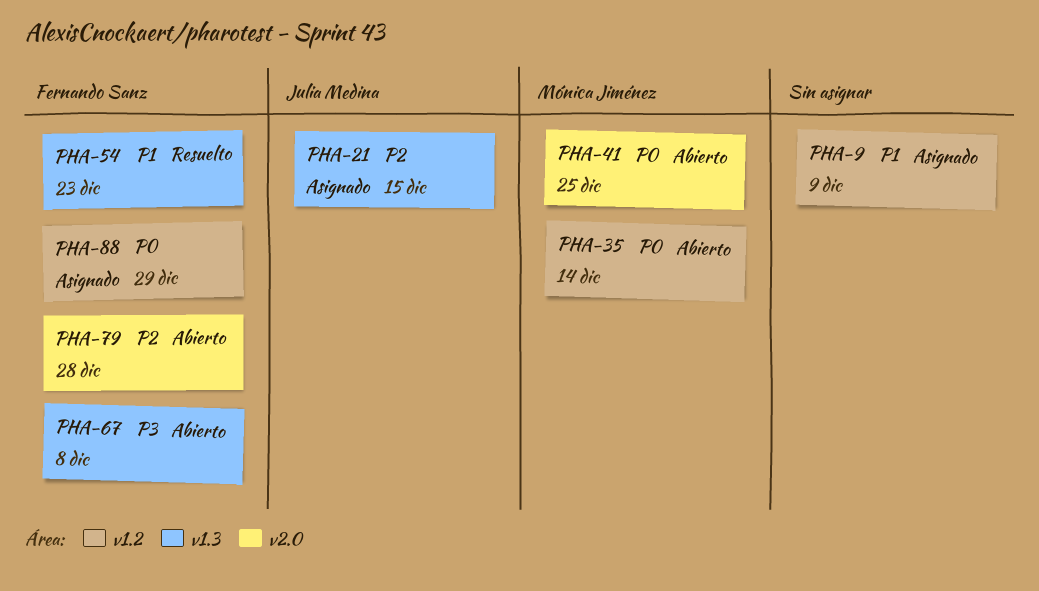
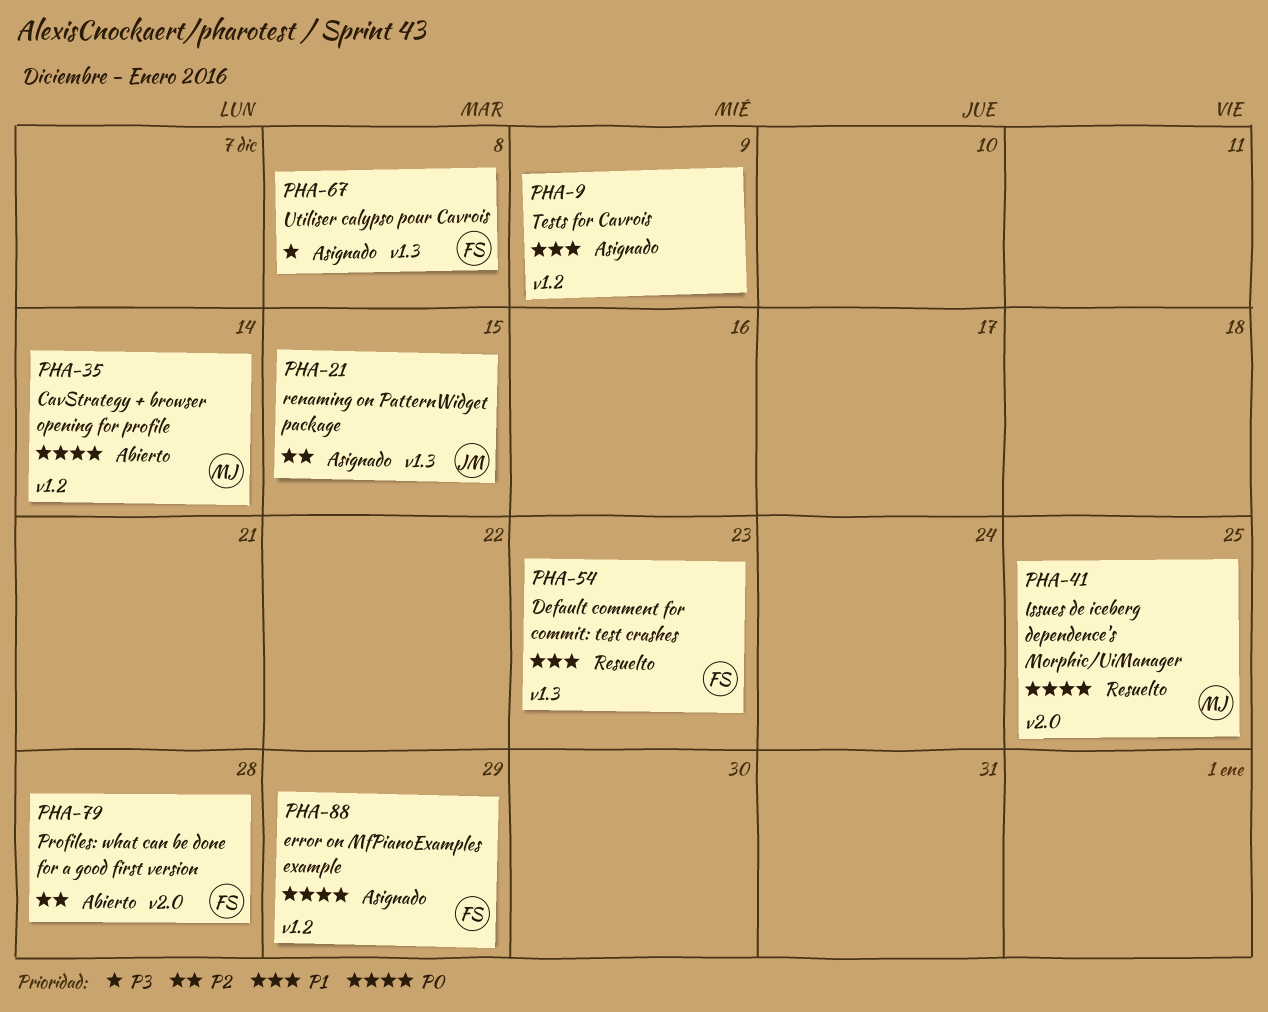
PHA-41, status: Abierto -> Resuelto
PHA-67, status: Abierto -> Asignado

